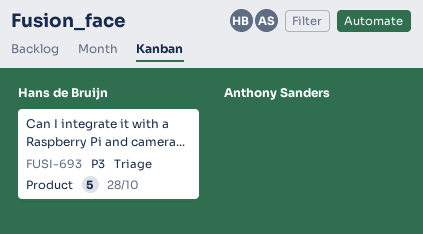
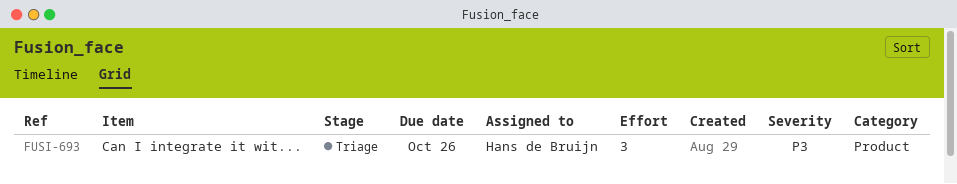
FUSI-693, estimate: 5 -> 3
FUSI-693, due: Oct 28 -> Oct 26

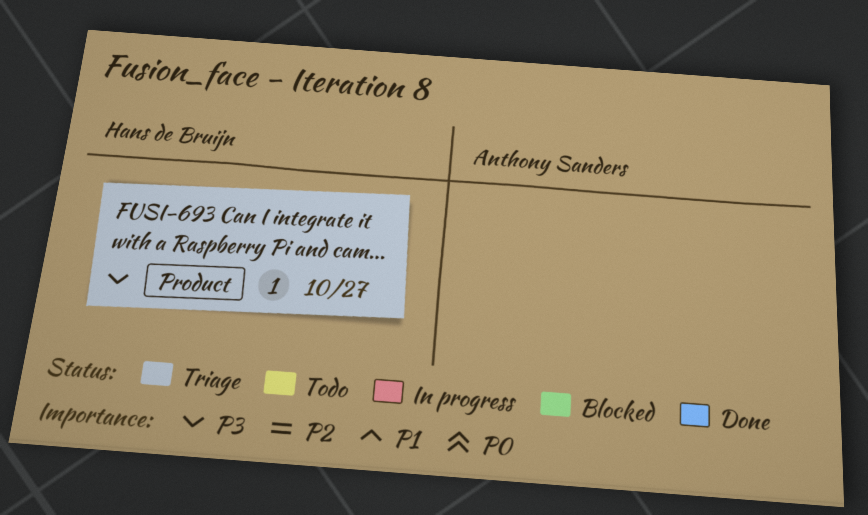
FUSI-693, estimate: 3 -> 1
FUSI-693, due: Oct 26 -> Oct 27

